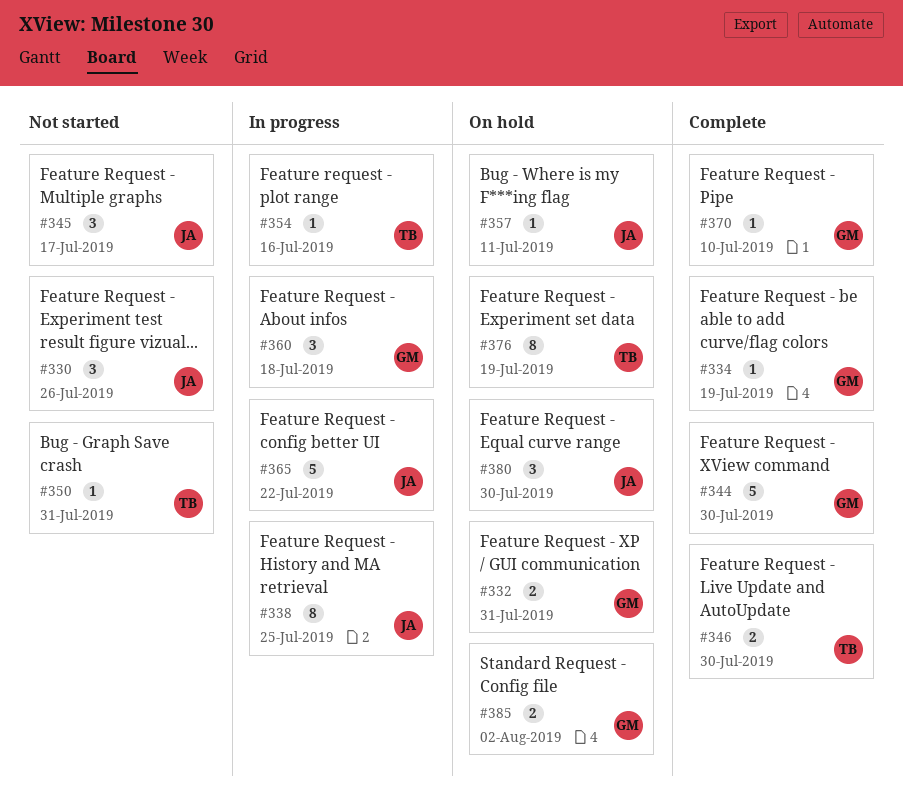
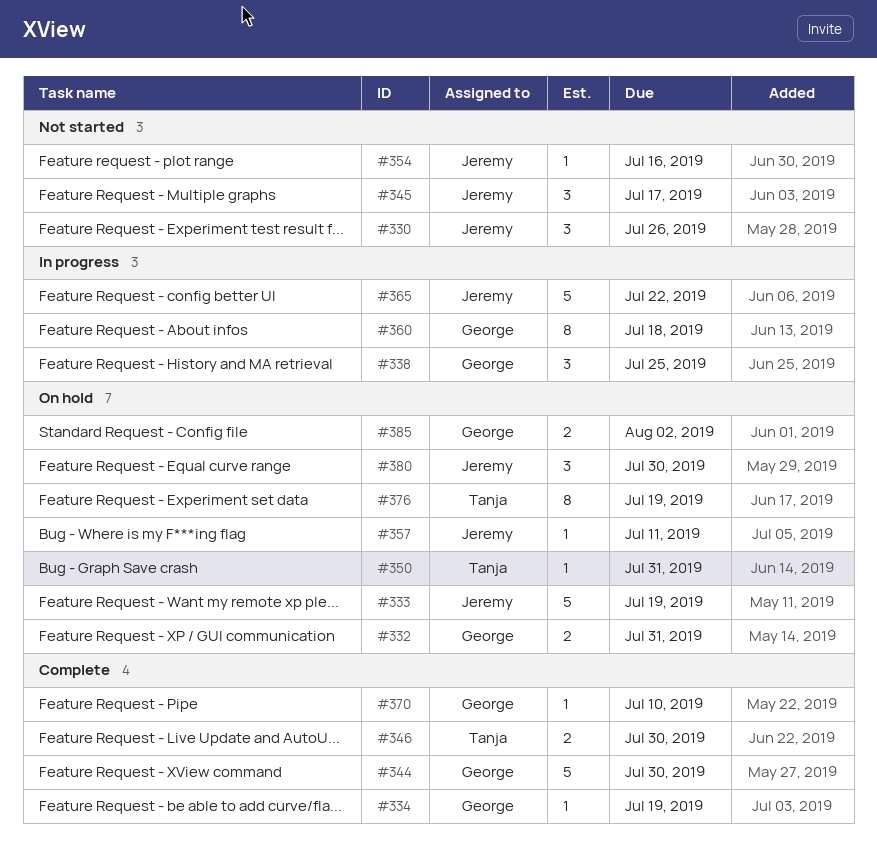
#333: none -> present
#338, owner: Jeremy -> George
#338, estimate: 8 -> 3
#350, status: Not started -> On hold
#354, status: In progress -> Not started
#354, owner: Tanja -> Jeremy
#360, estimate: 3 -> 8

